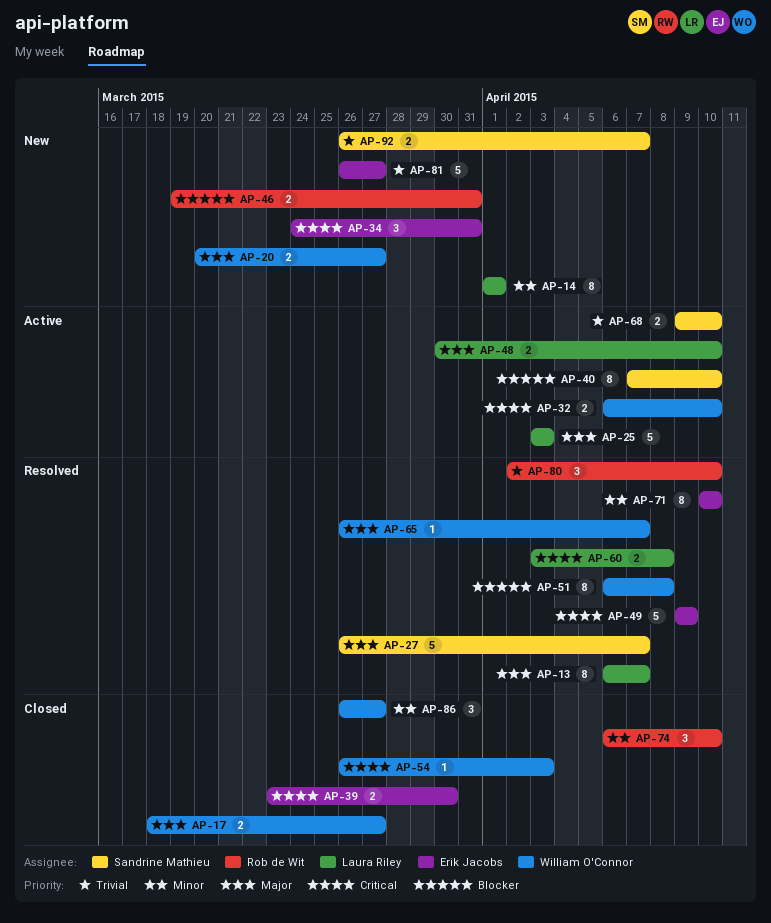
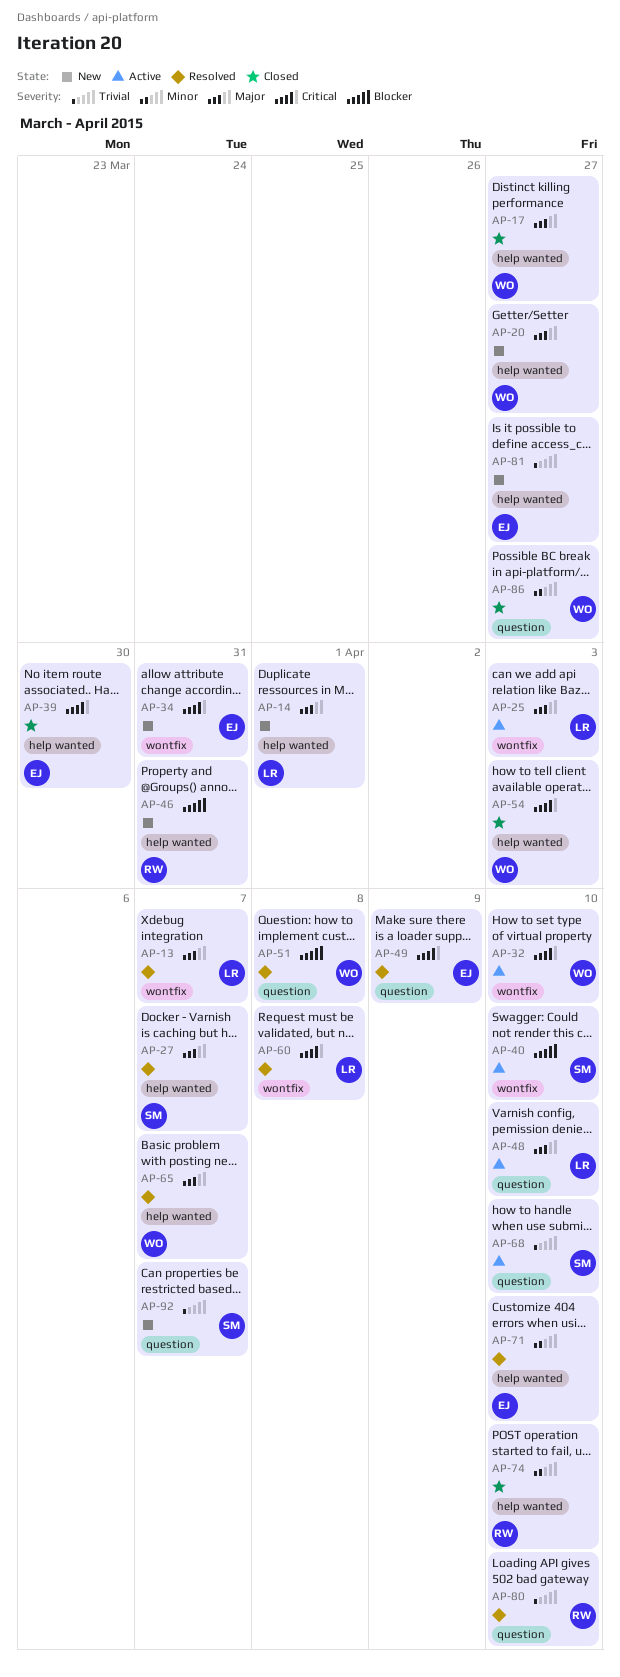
AP-14, priority: Minor -> Major

